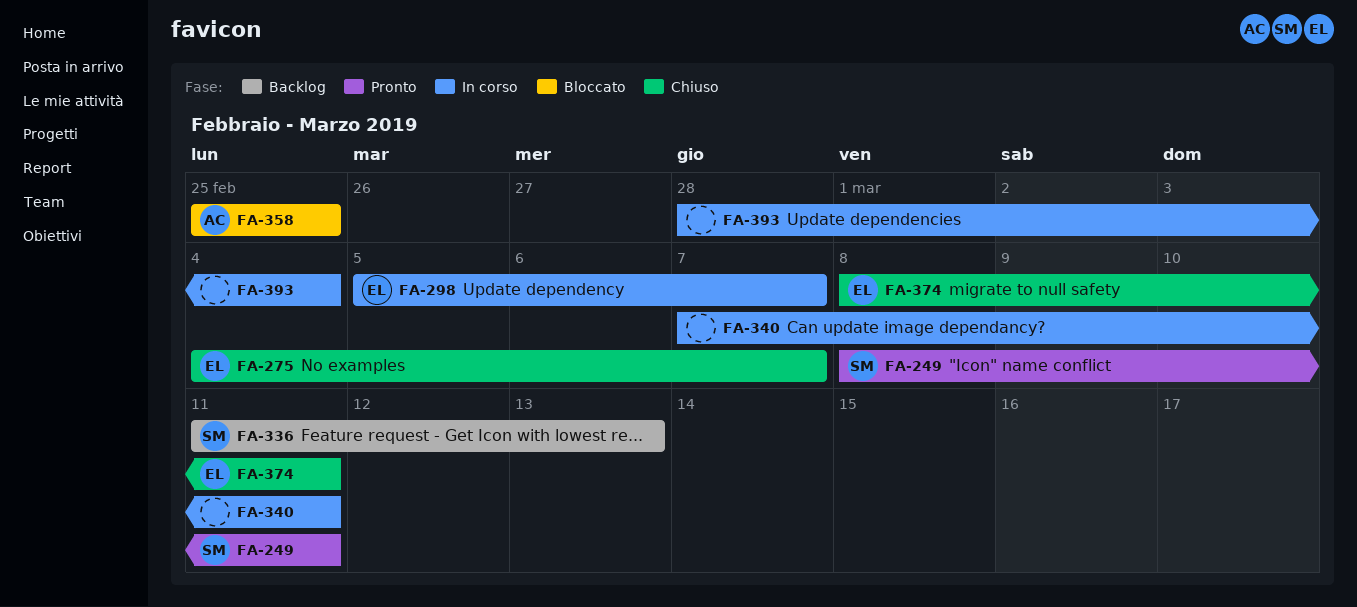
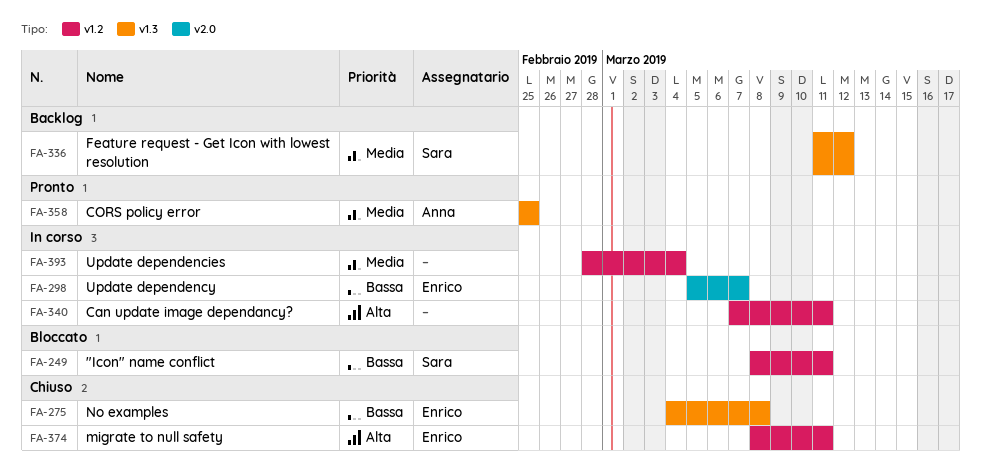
FA-249, status: Pronto -> Bloccato
FA-275, due: Mar 7 -> Mar 8
FA-336, due: Mar 13 -> Mar 12
FA-358, status: Bloccato -> Pronto

